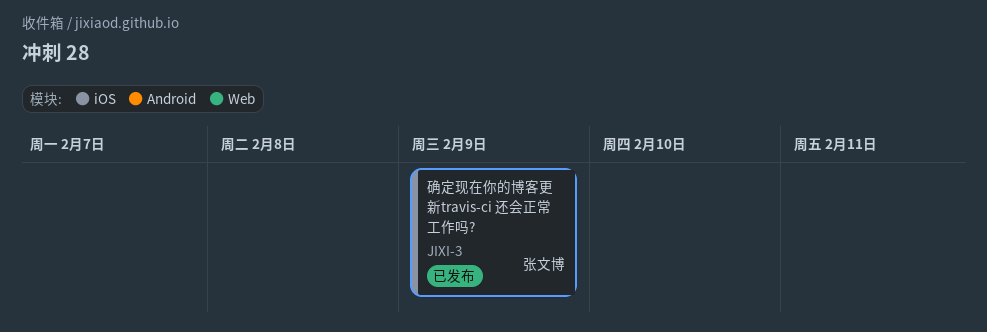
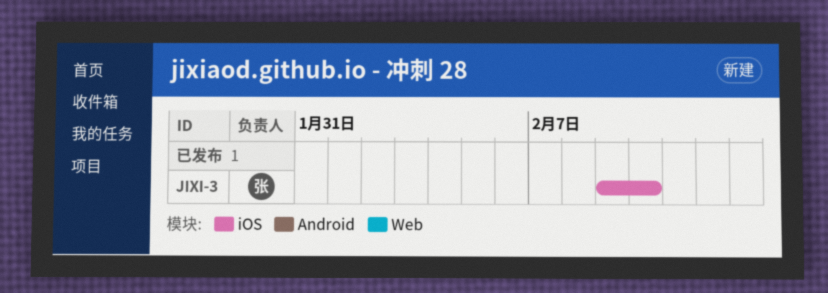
JIXI-3, due: Feb 9 -> Feb 10

